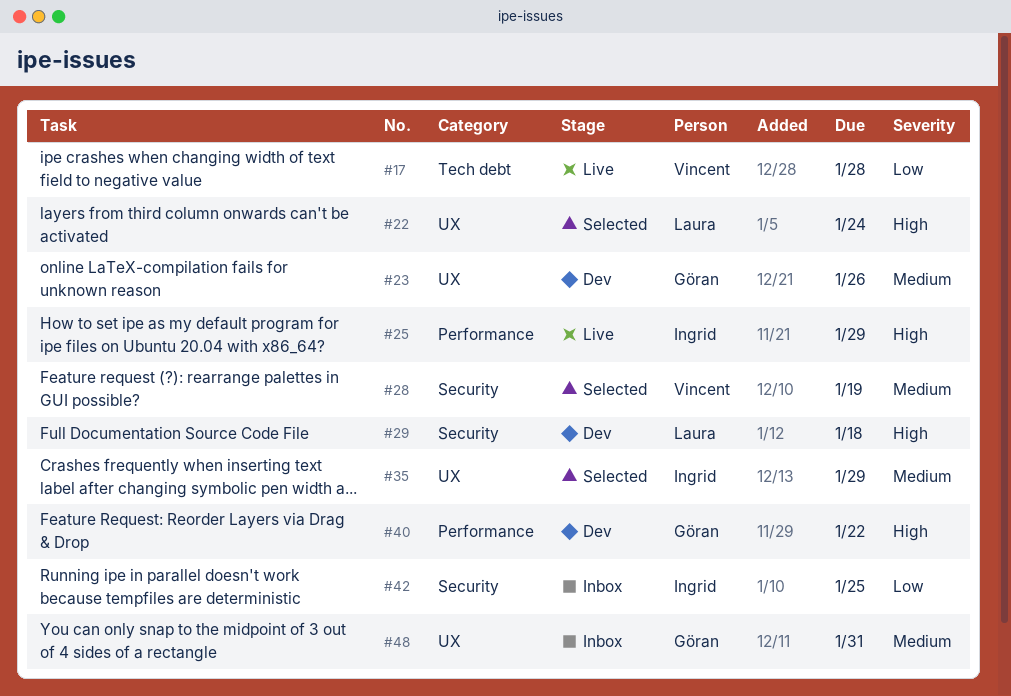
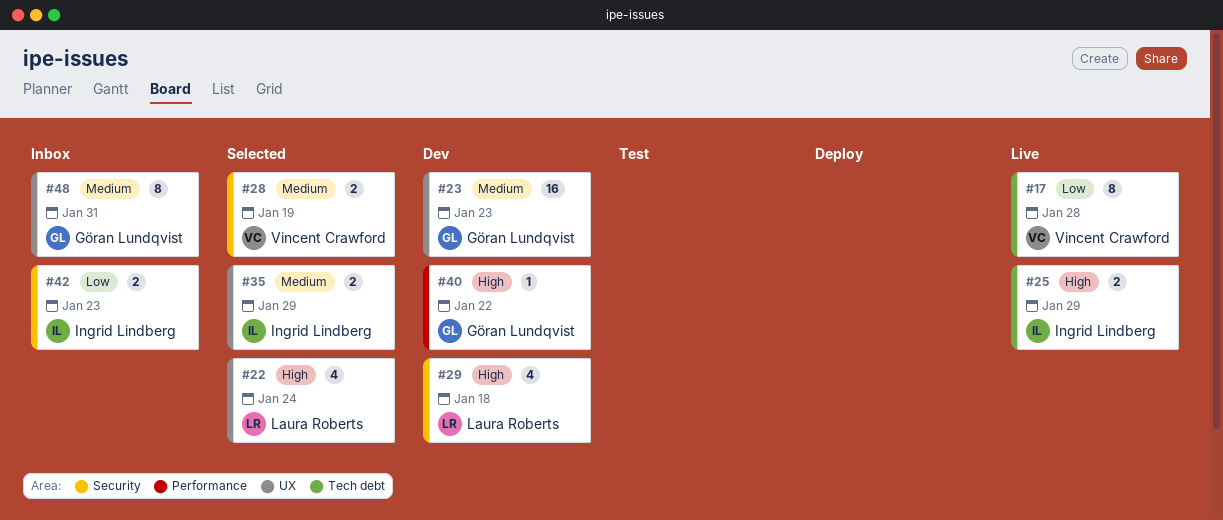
#23, due: Jan 26 -> Jan 23
#25, label: Performance -> Tech debt
#42, due: Jan 25 -> Jan 23

